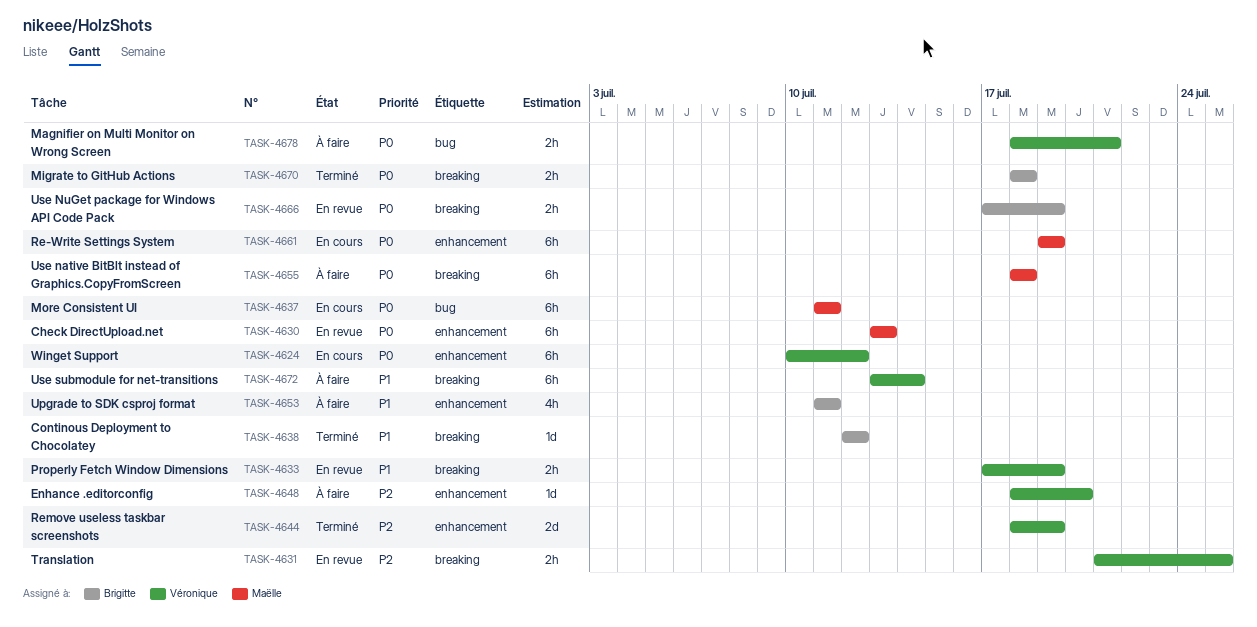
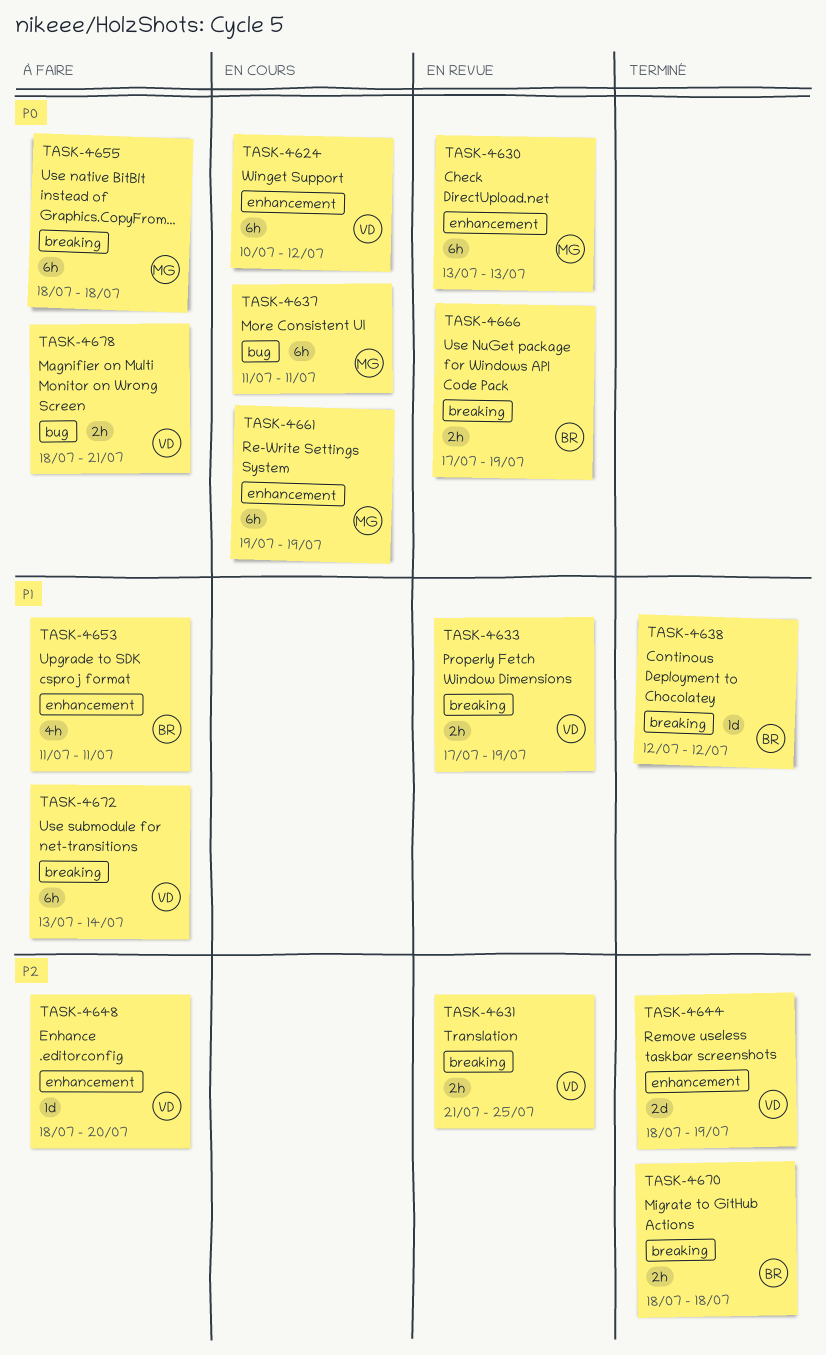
TASK-4670, priority: P0 -> P2

